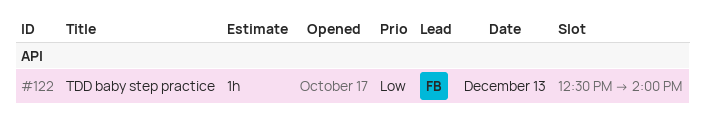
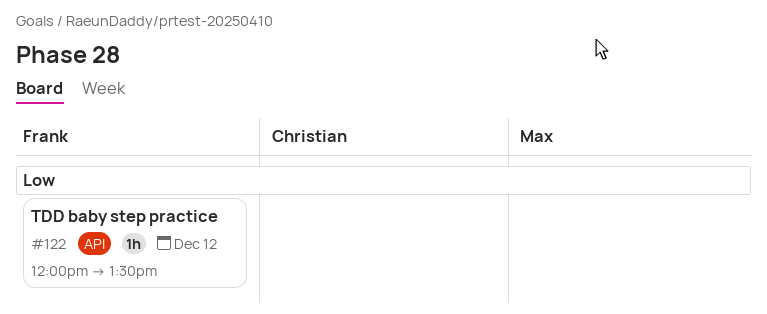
#122, day: Dec 13 -> Dec 12
#122, begins: 12:30 -> 12:00
#122, ends: 14:00 -> 13:30

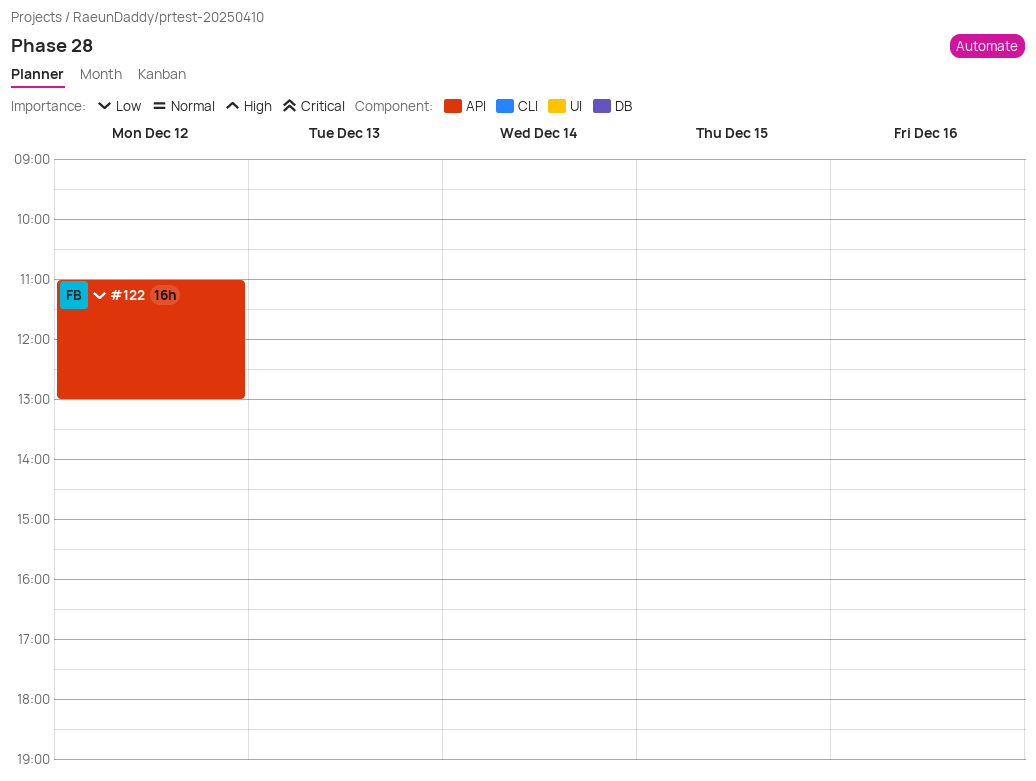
#122, estimate: 1h -> 16h
#122, begins: 12:00 -> 11:00
#122, ends: 13:30 -> 13:00

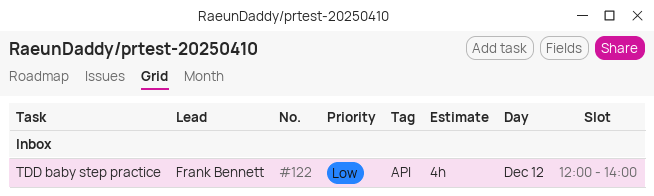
#122, estimate: 16h -> 4h
#122, begins: 11:00 -> 12:00
#122, ends: 13:00 -> 14:00

